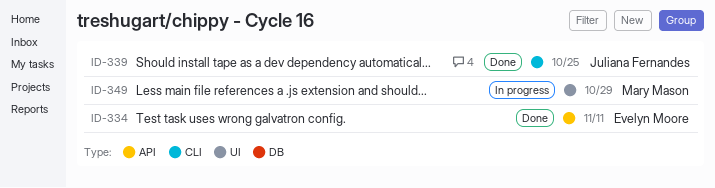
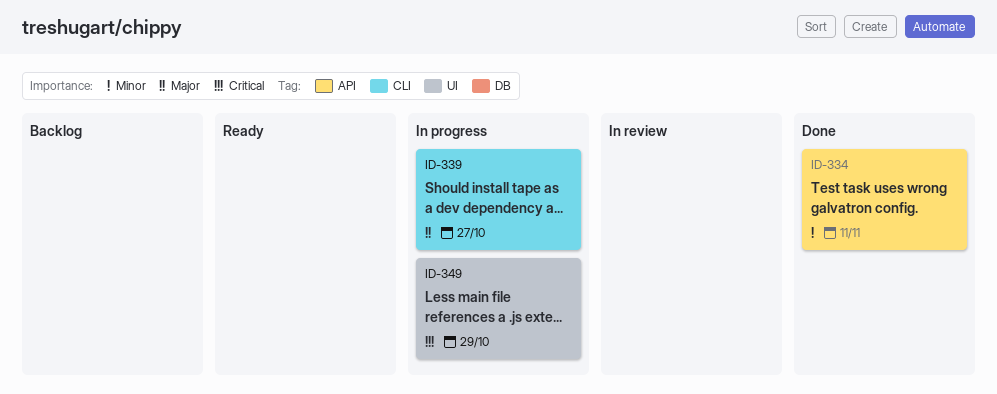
ID-339, status: Done -> In progress
ID-339, due: Oct 25 -> Oct 27

